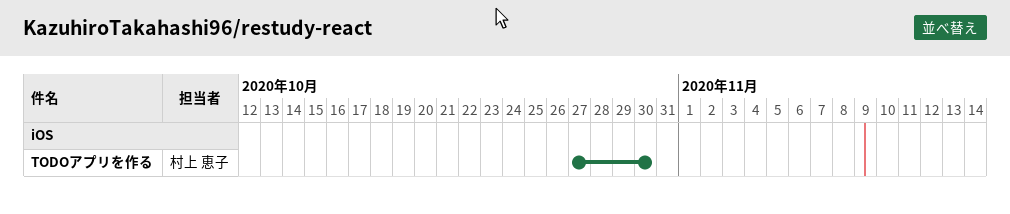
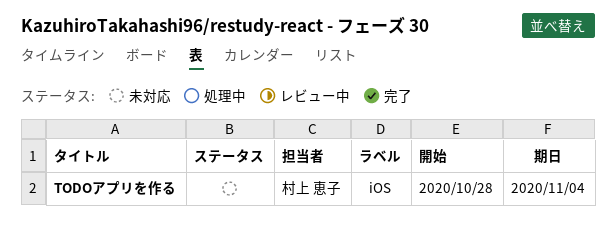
TODOアプリを作る, start: Oct 27 -> Oct 28
TODOアプリを作る, due: Oct 30 -> Nov 4

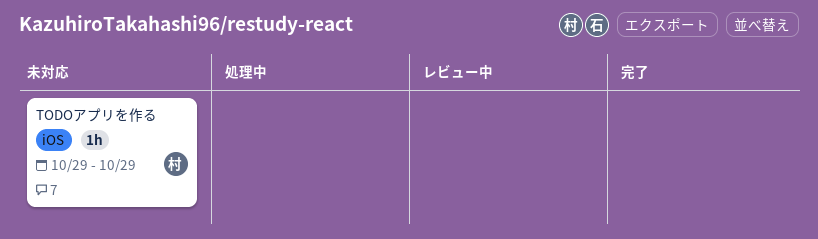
TODOアプリを作る, start: Oct 28 -> Oct 29
TODOアプリを作る, due: Nov 4 -> Oct 29

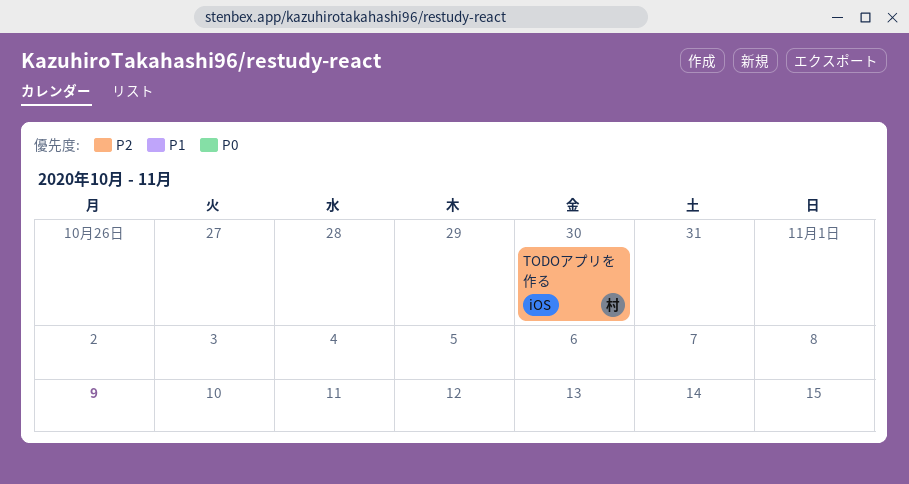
TODOアプリを作る, due: Oct 29 -> Oct 30

